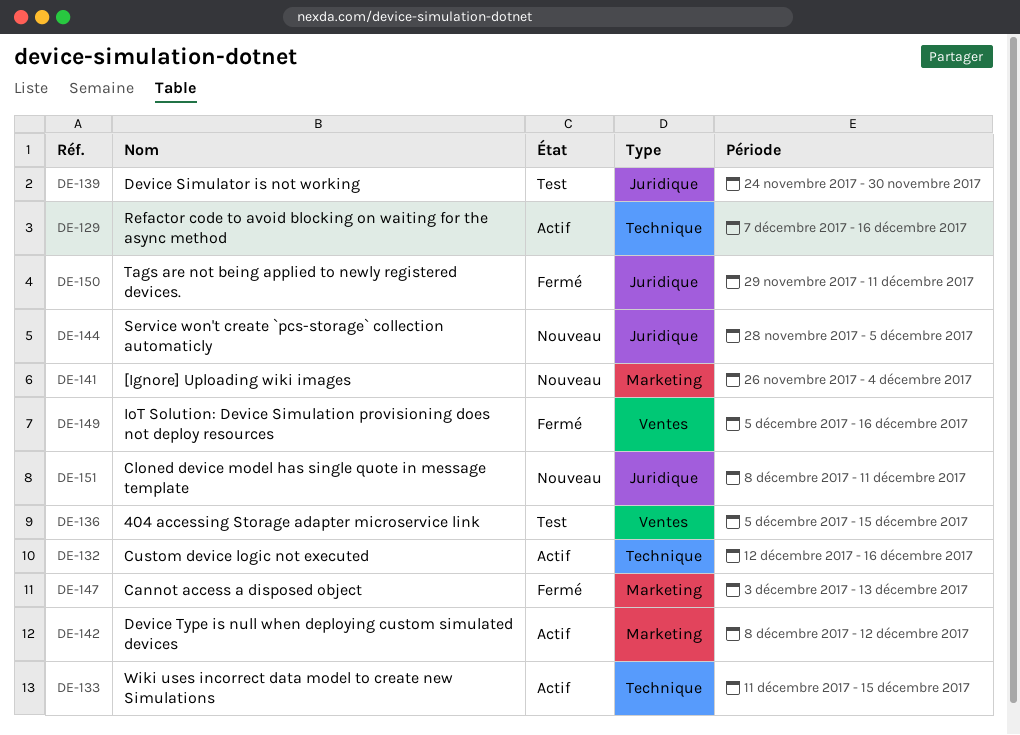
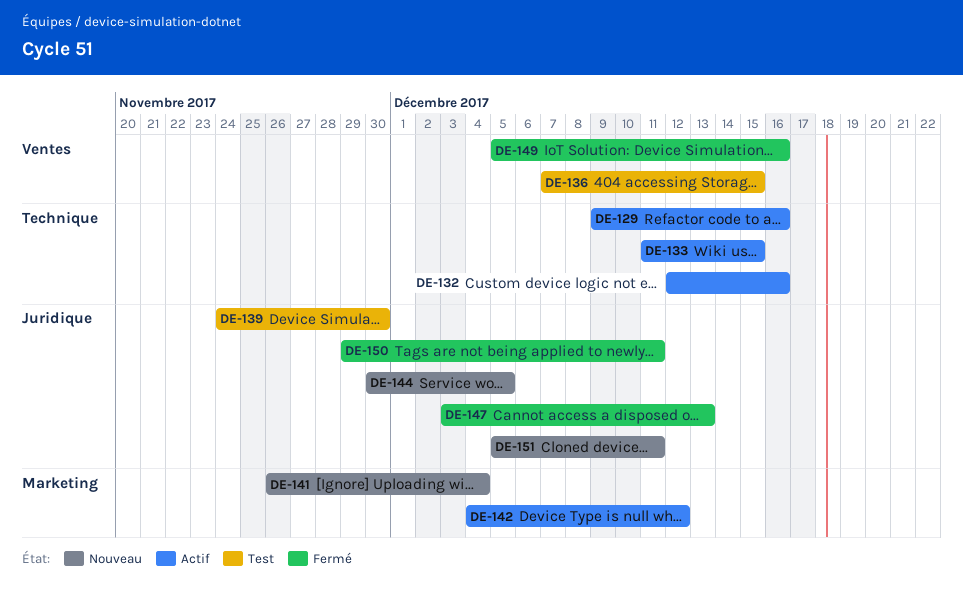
DE-129, start: Dec 7 -> Dec 9
DE-136, start: Dec 5 -> Dec 7
DE-142, start: Dec 8 -> Dec 4
DE-144, start: Nov 28 -> Nov 30
DE-147, label: Marketing -> Juridique
DE-151, start: Dec 8 -> Dec 5

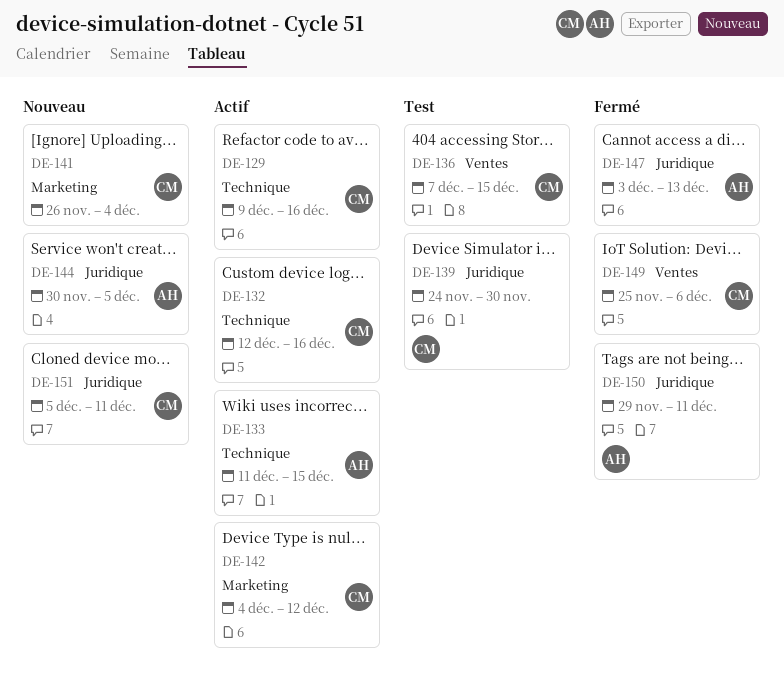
DE-149, start: Dec 5 -> Nov 25
DE-149, due: Dec 16 -> Dec 6

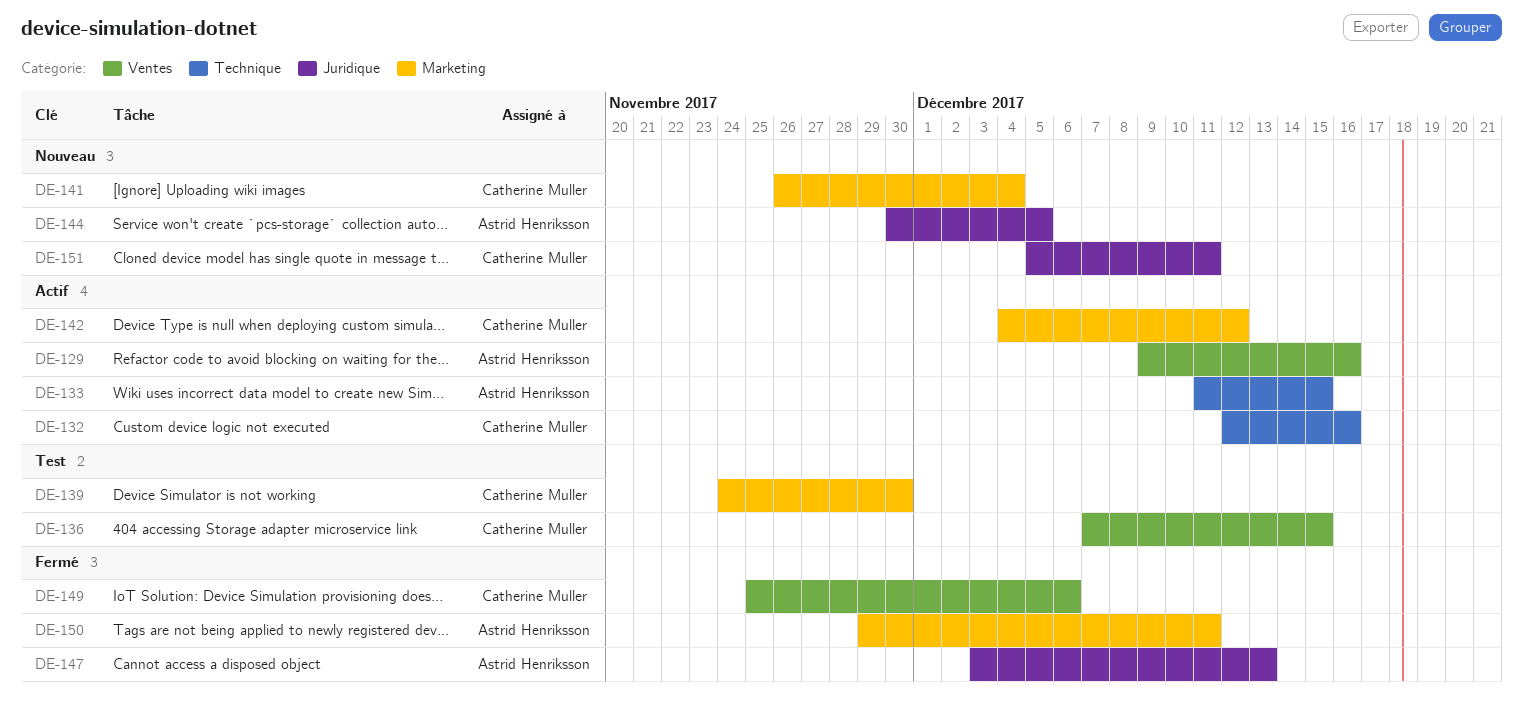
DE-129, owner: Catherine Muller -> Astrid Henriksson
DE-129, label: Technique -> Ventes
DE-139, label: Juridique -> Marketing
DE-150, label: Juridique -> Marketing

